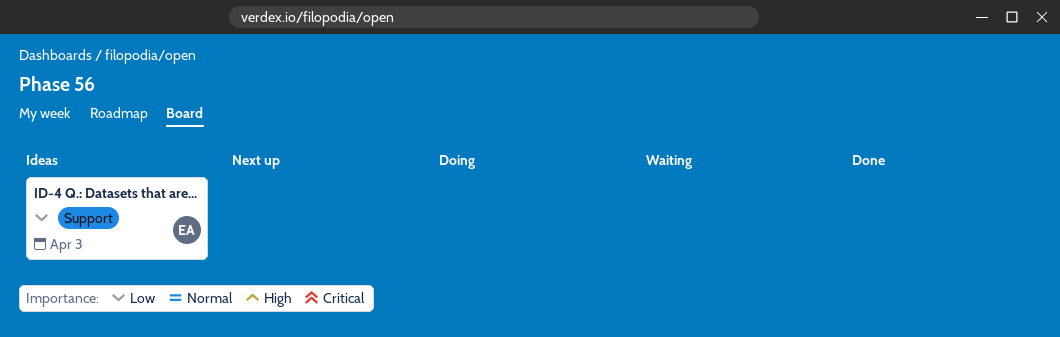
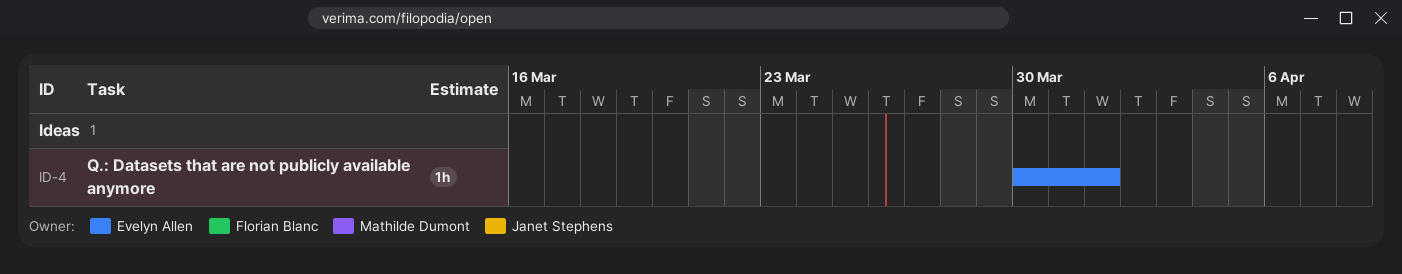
ID-4, due: Apr 3 -> Apr 1

